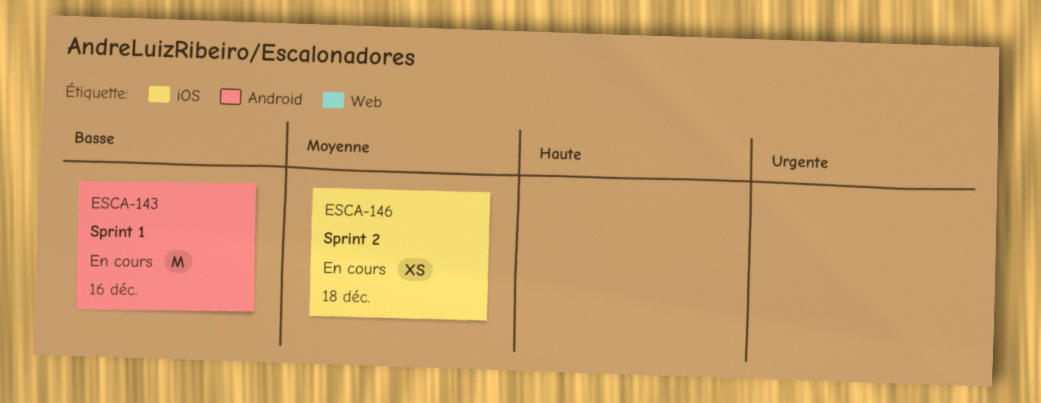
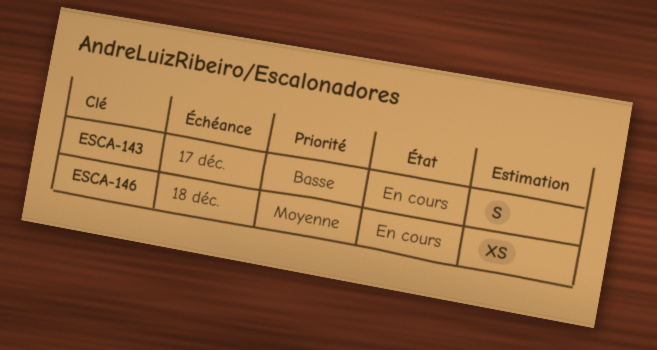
ESCA-143, estimate: M -> S
ESCA-143, due: Dec 16 -> Dec 17

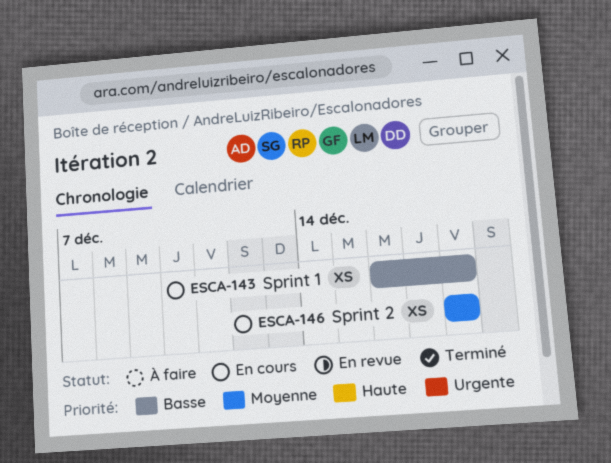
ESCA-143, estimate: S -> XS
ESCA-143, due: Dec 17 -> Dec 18

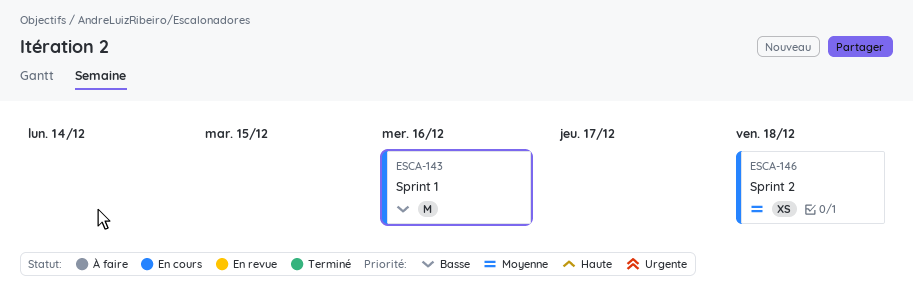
ESCA-143, estimate: XS -> M
ESCA-143, due: Dec 18 -> Dec 16

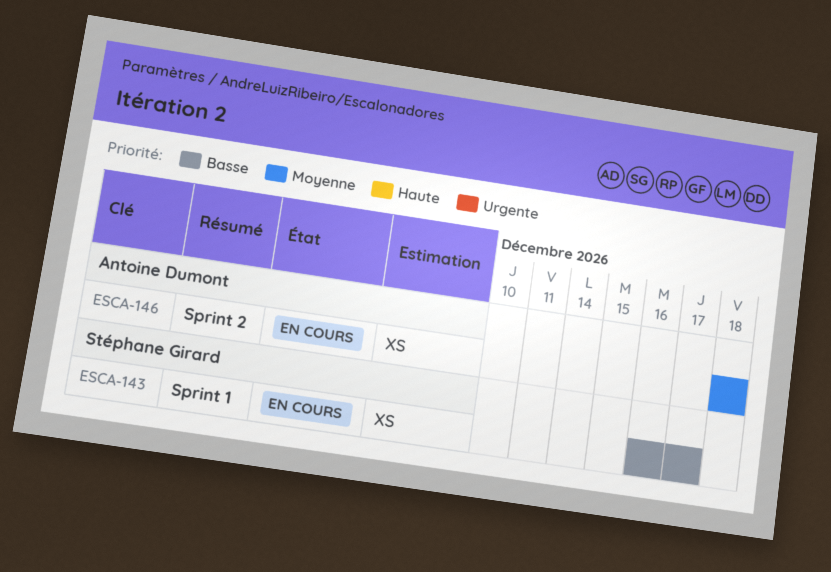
ESCA-143, estimate: M -> XS
ESCA-143, due: Dec 16 -> Dec 17

